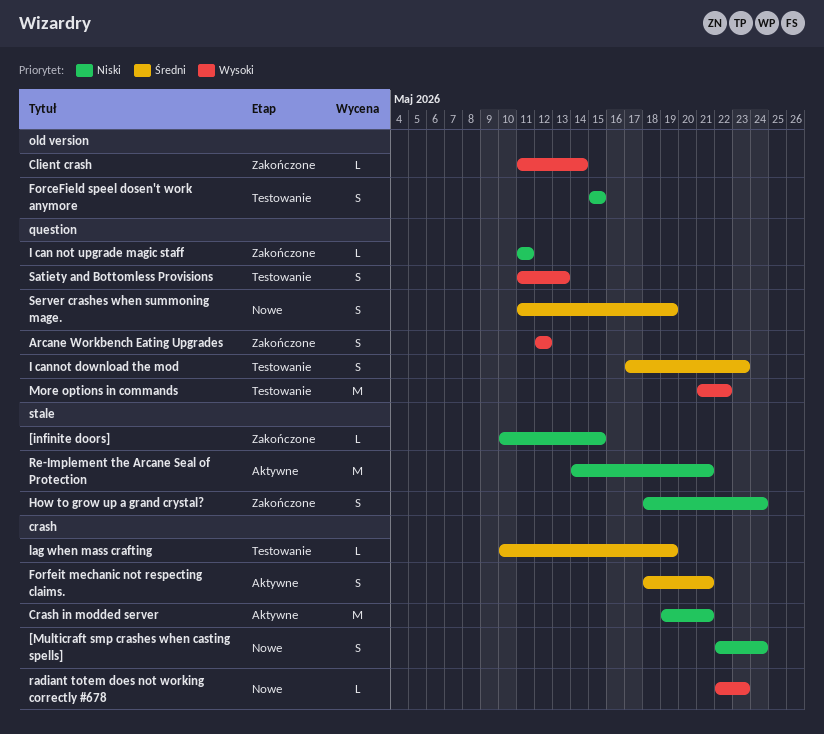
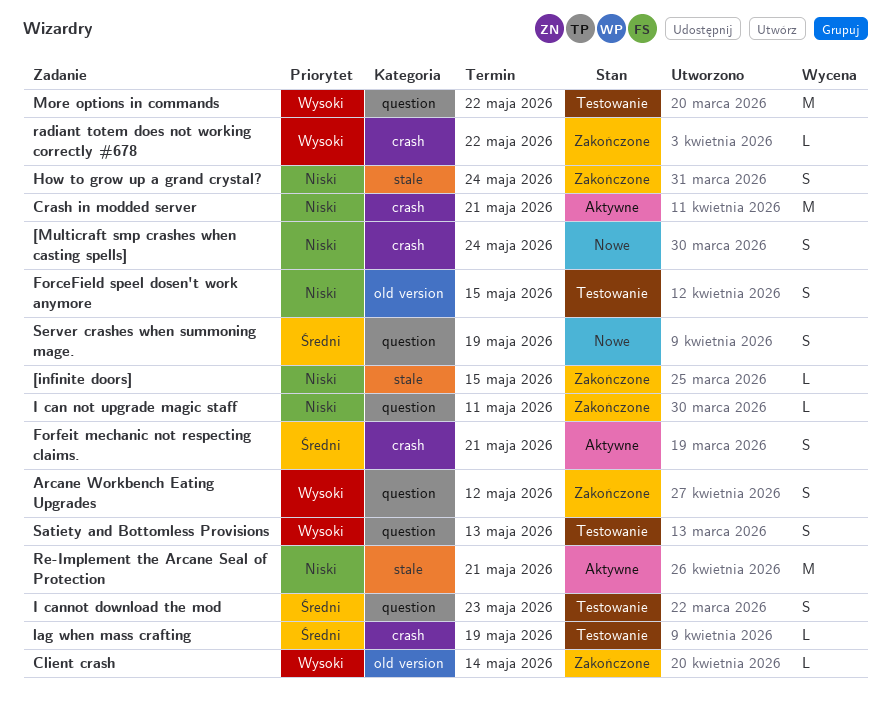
radiant totem does not working correctly #678, status: Nowe -> Zakończone
radiant totem does not working correctly #678, due: May 23 -> May 22

